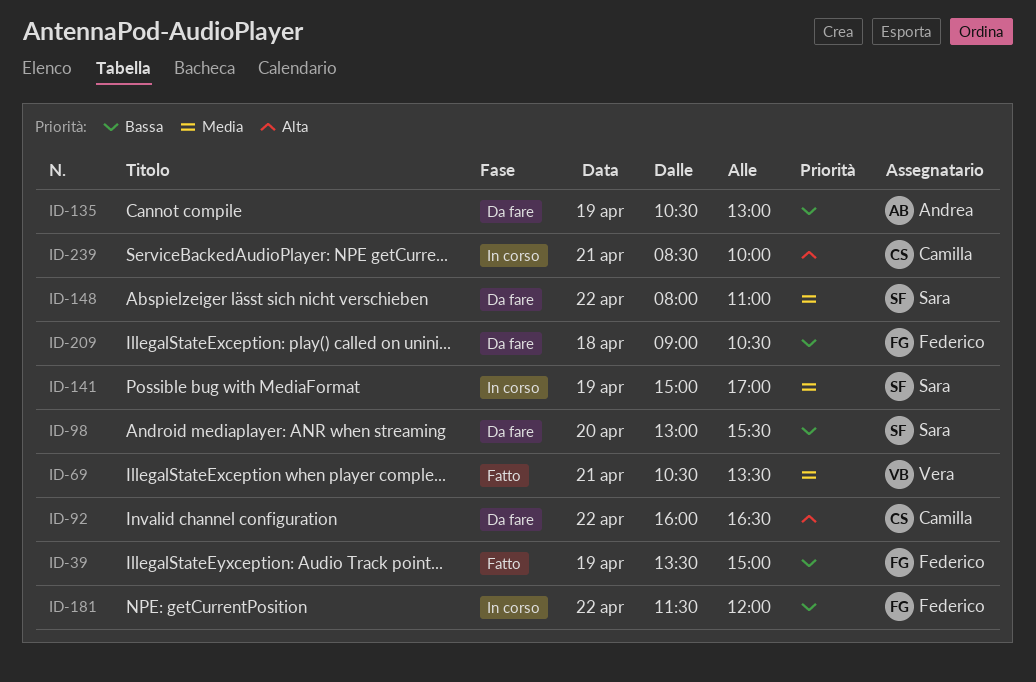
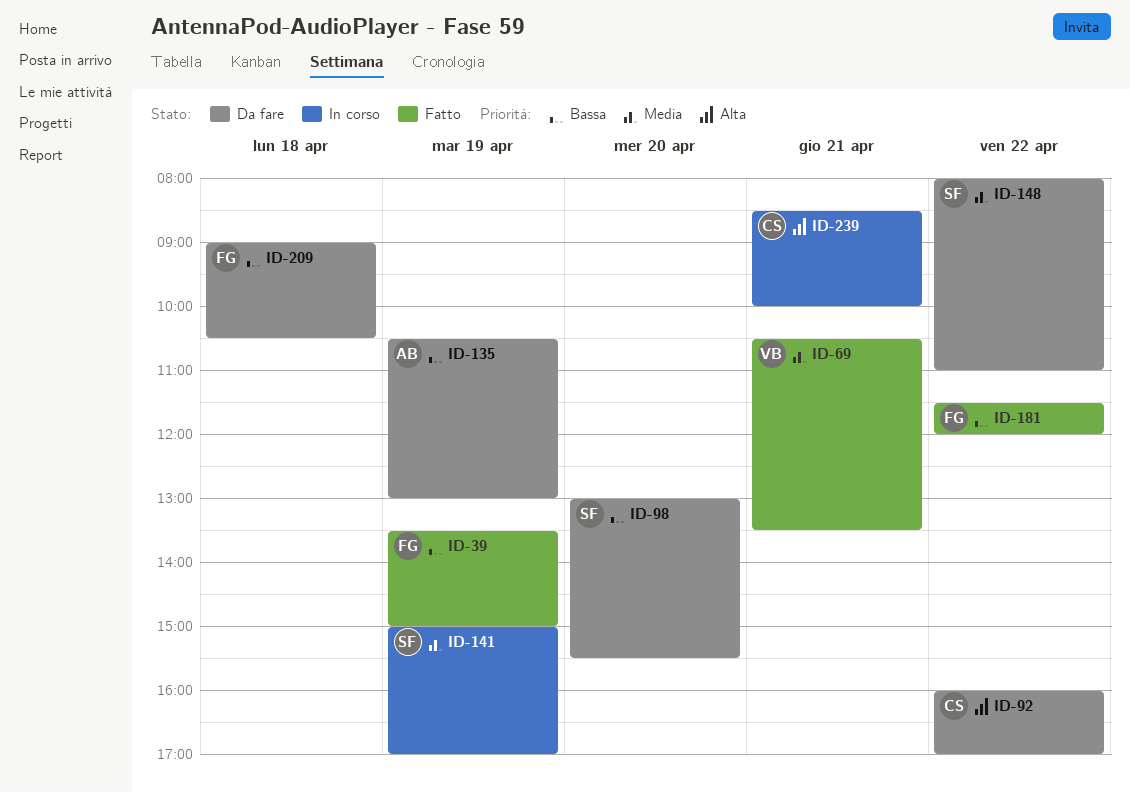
ID-92, ends: 16:30 -> 17:00
ID-181, status: In corso -> Fatto

